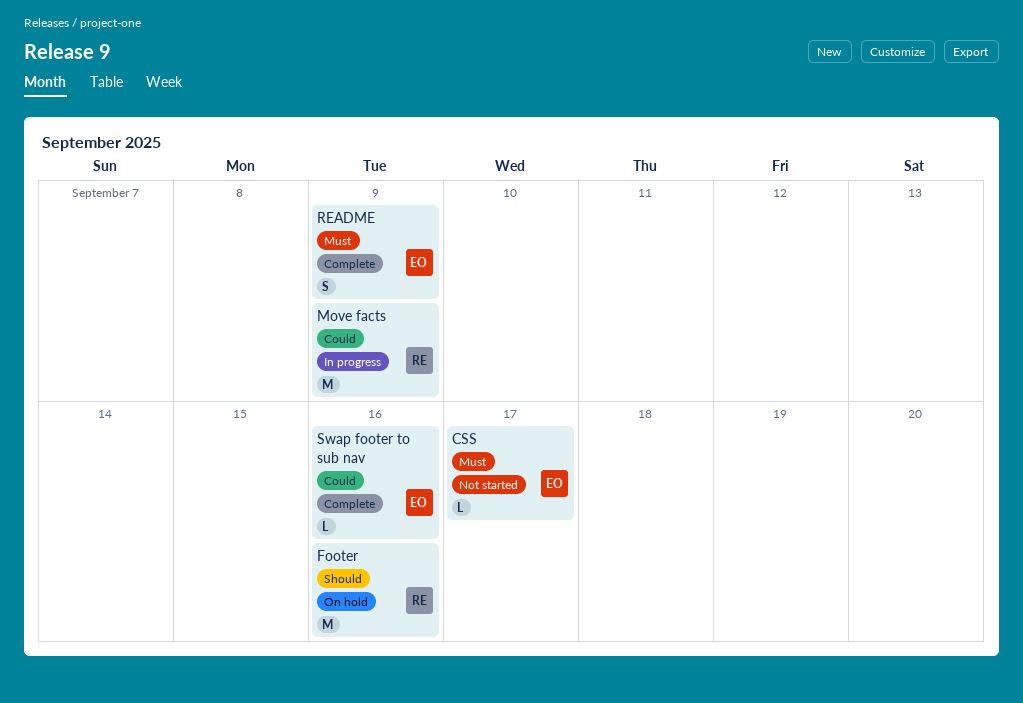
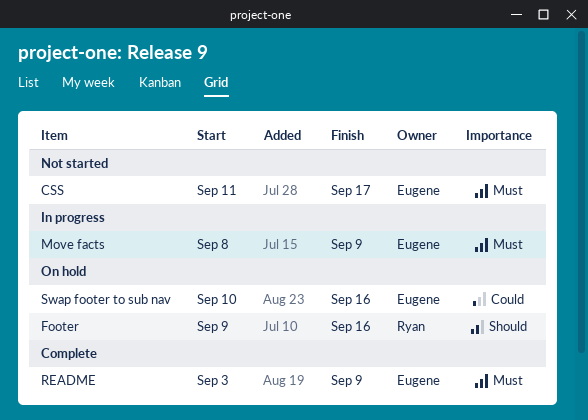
Move facts, owner: Ryan -> Eugene
Move facts, priority: Could -> Must
Swap footer to sub nav, status: Complete -> On hold

